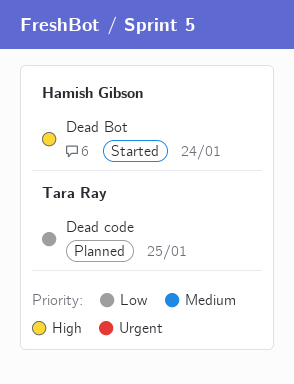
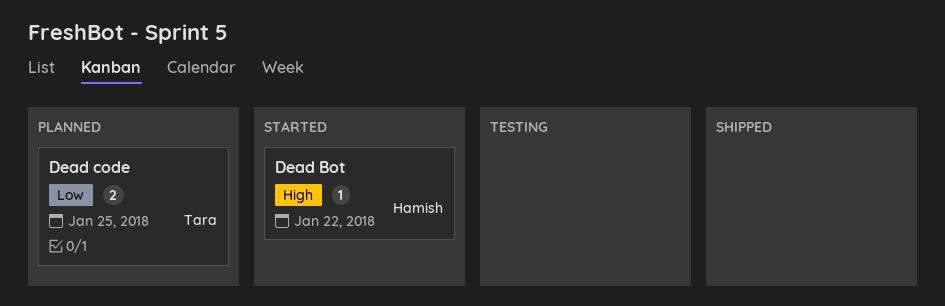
Dead Bot, due: Jan 24 -> Jan 22

